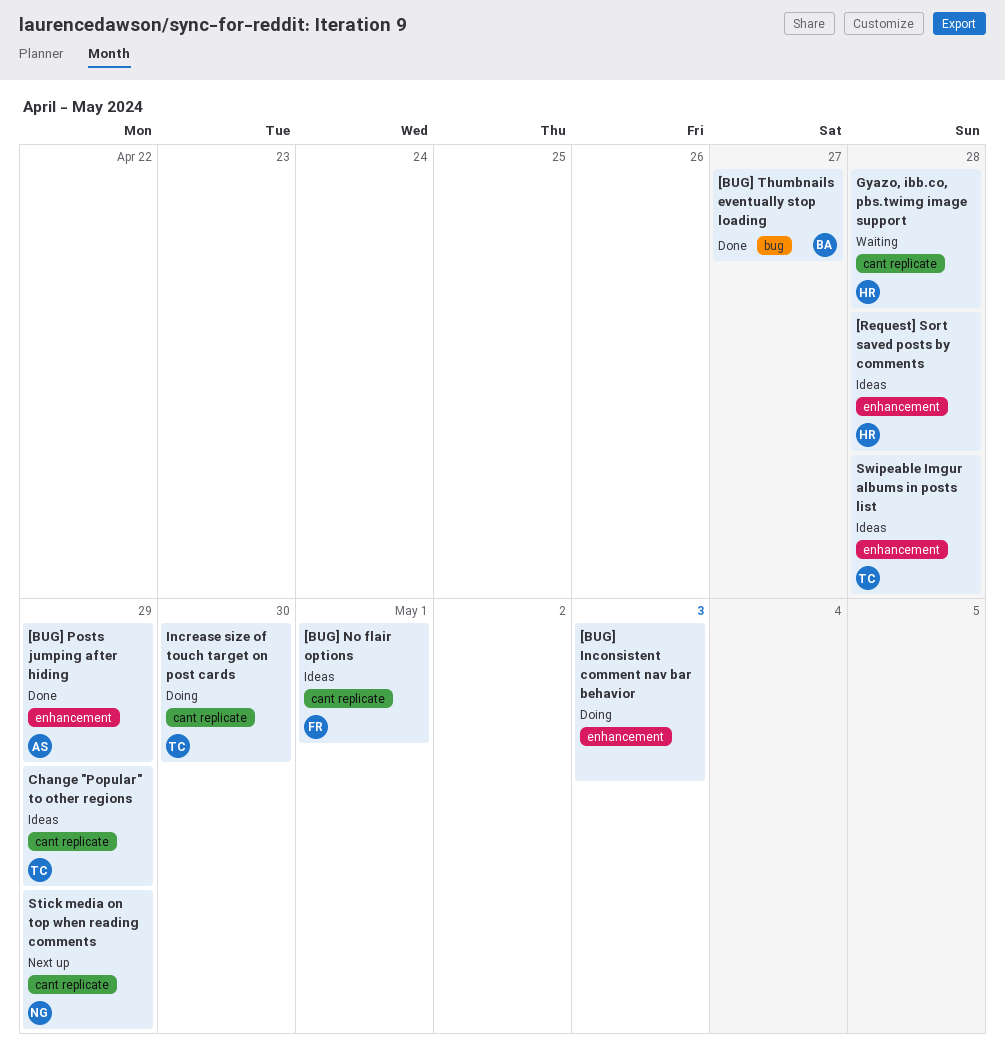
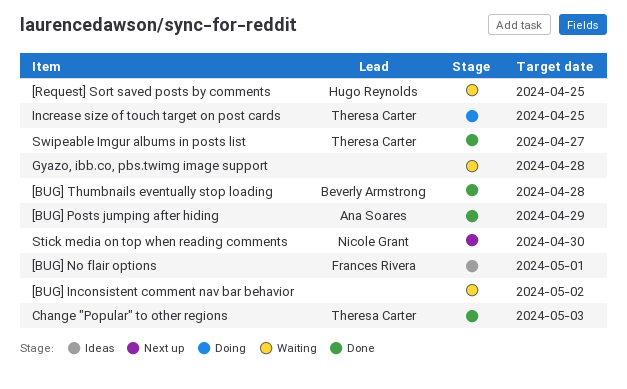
[BUG] Inconsistent comment nav bar behavior, status: Doing -> Waiting
[BUG] Inconsistent comment nav bar behavior, due: May 3 -> May 2
[BUG] Thumbnails eventually stop loading, due: Apr 27 -> Apr 28
[Request] Sort saved posts by comments, status: Ideas -> Waiting
[Request] Sort saved posts by comments, due: Apr 28 -> Apr 25
Change "Popular" to other regions, status: Ideas -> Done
Change "Popular" to other regions, due: Apr 29 -> May 3
Gyazo, ibb.co, pbs.twimg image support, owner: Hugo Reynolds -> none
Increase size of touch target on post cards, due: Apr 30 -> Apr 25
Stick media on top when reading comments, due: Apr 29 -> Apr 30
Swipeable Imgur albums in posts list, status: Ideas -> Done
Swipeable Imgur albums in posts list, due: Apr 28 -> Apr 27

